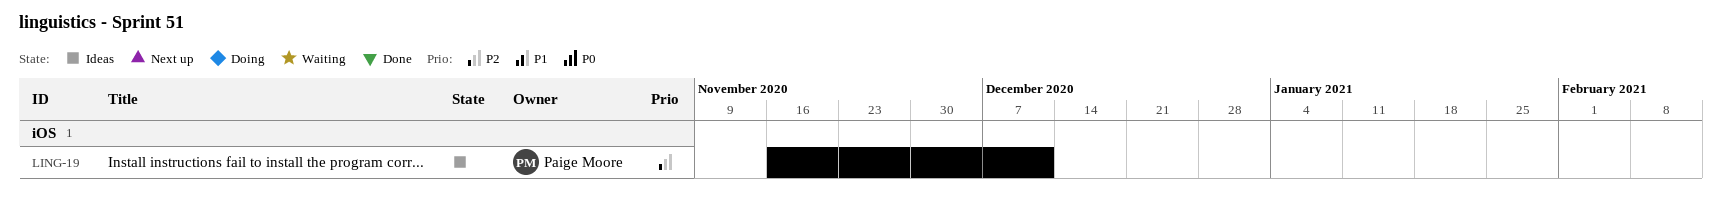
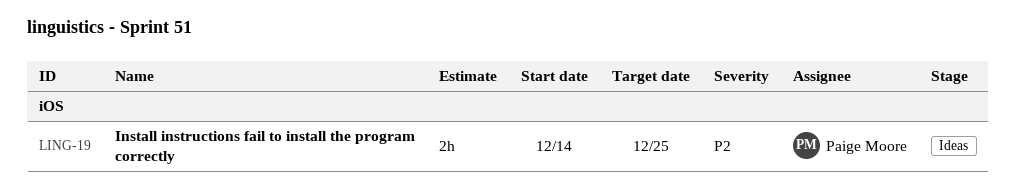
LING-19, start: Nov 16 -> Dec 14
LING-19, due: Dec 11 -> Dec 25

